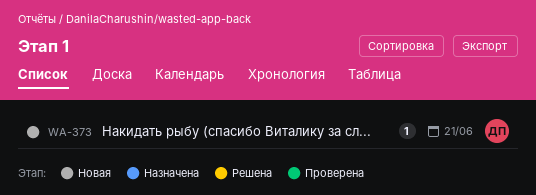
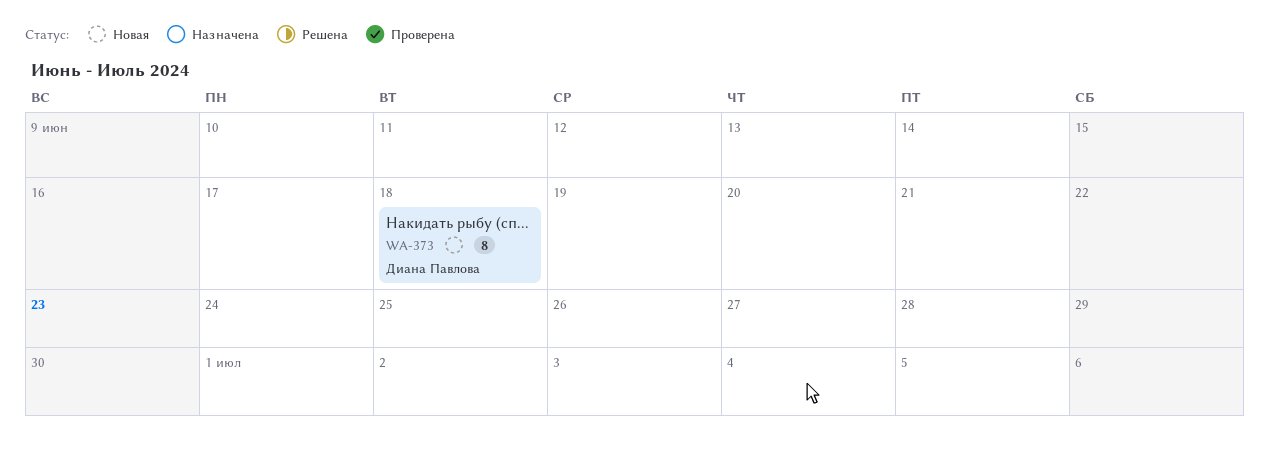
WA-373, estimate: 1 -> 8
WA-373, due: Jun 21 -> Jun 18

